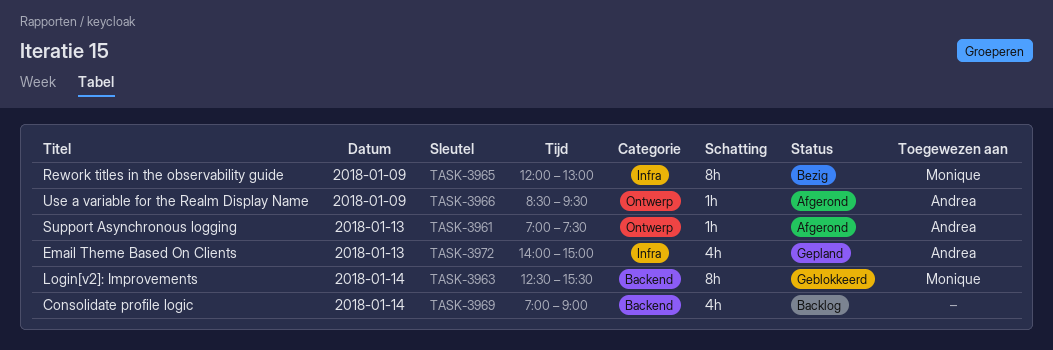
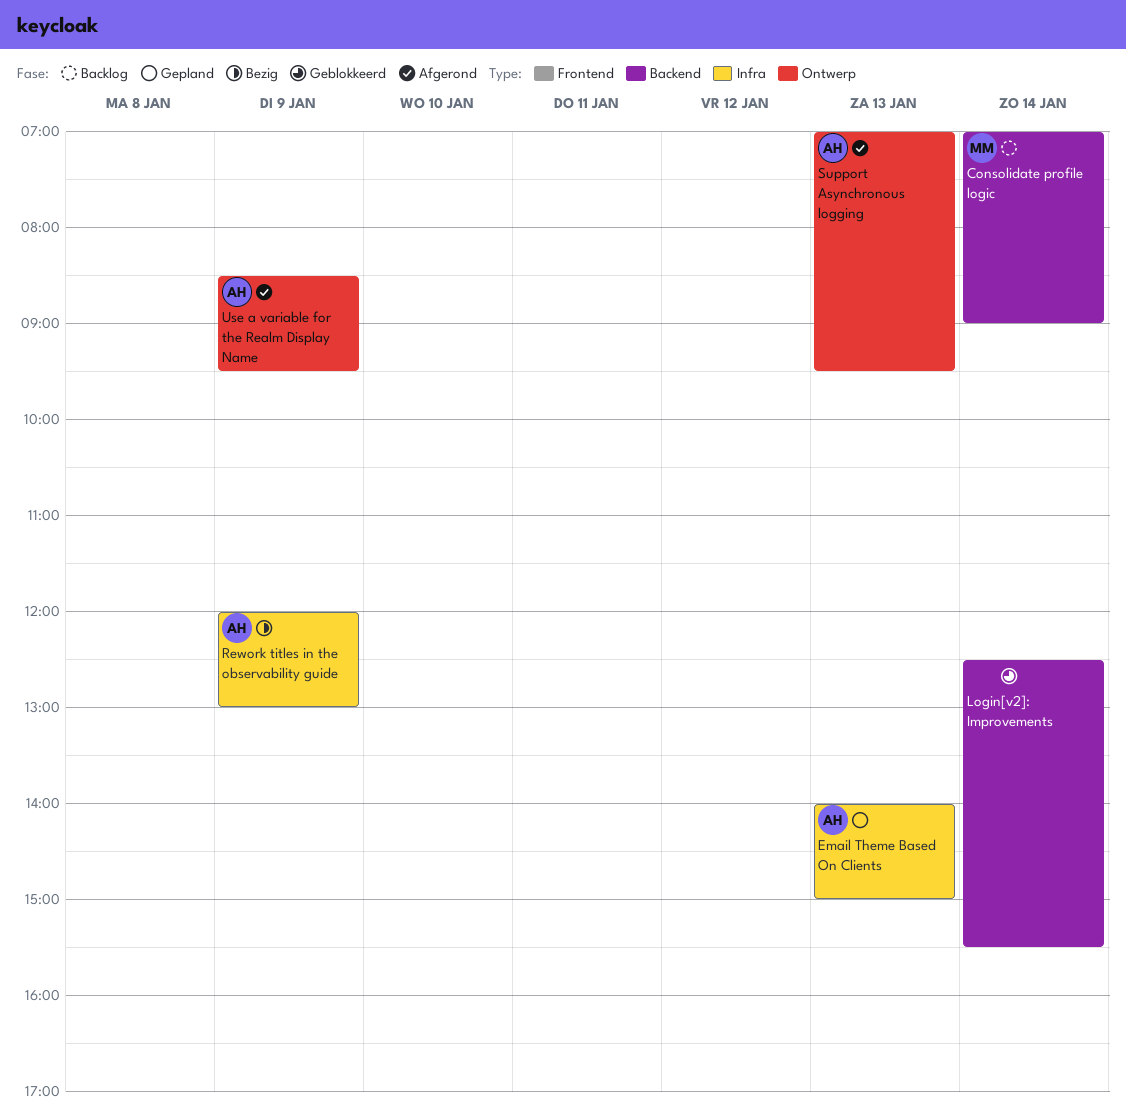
Consolidate profile logic, owner: none -> Monique
Login[v2]: Improvements, owner: Monique -> none
Rework titles in the observability guide, owner: Monique -> Andrea
Support Asynchronous logging, ends: 07:30 -> 09:30

